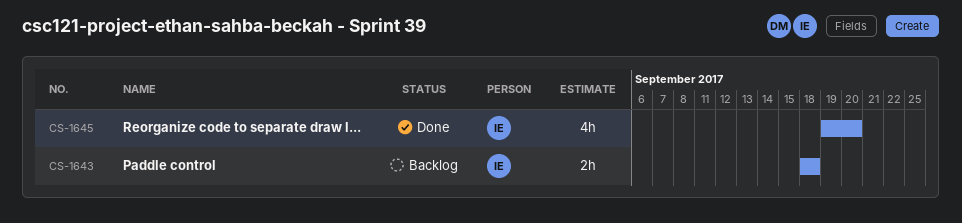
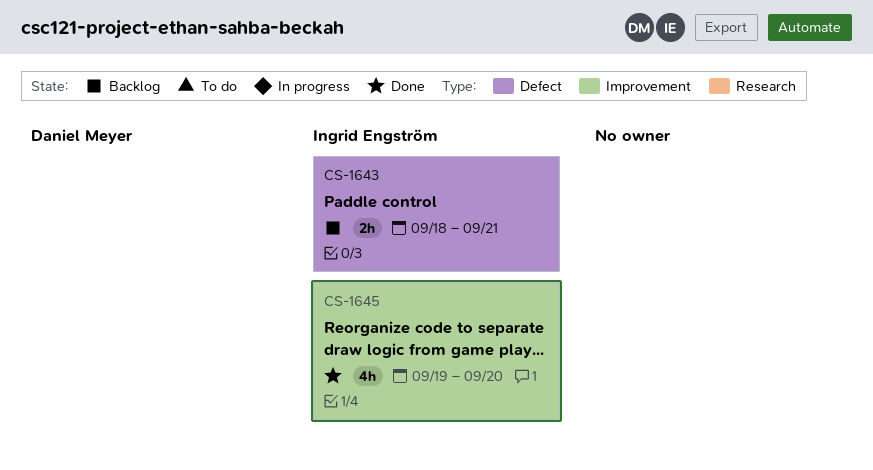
CS-1643, due: Sep 18 -> Sep 21

